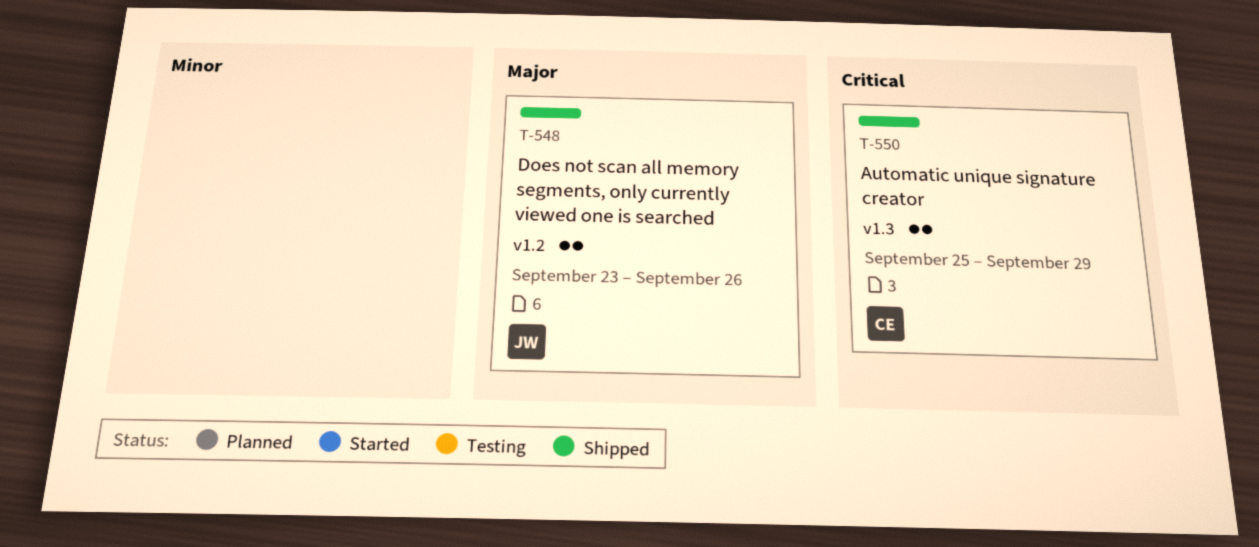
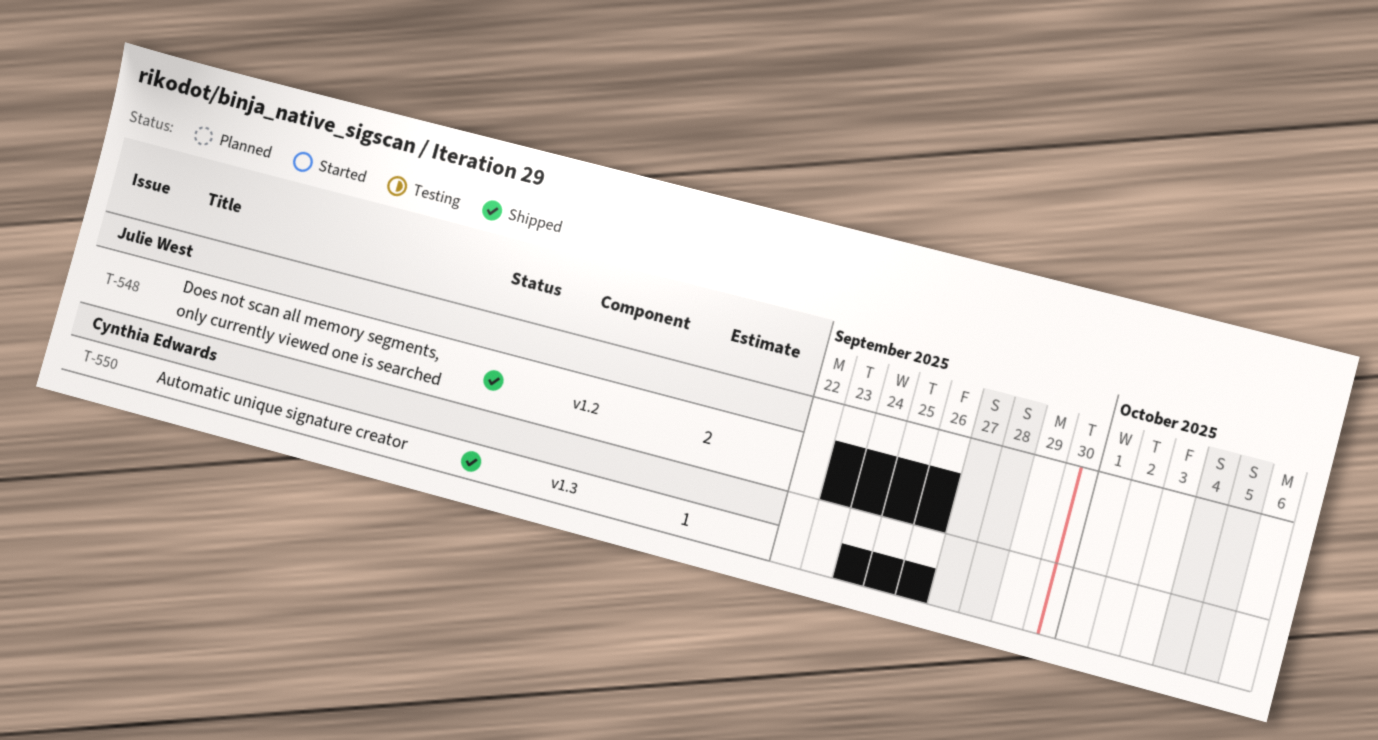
T-550, estimate: 2 -> 1
T-550, start: Sep 25 -> Sep 24
T-550, due: Sep 29 -> Sep 26

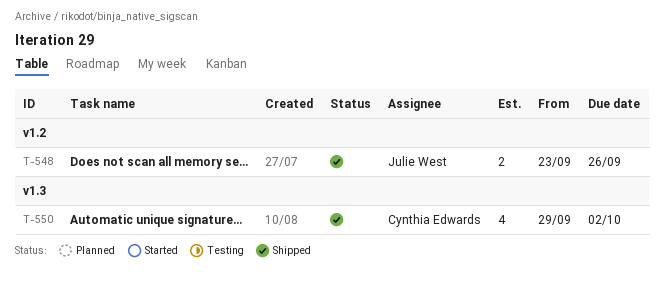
T-550, estimate: 1 -> 4
T-550, start: Sep 24 -> Sep 29
T-550, due: Sep 26 -> Oct 2

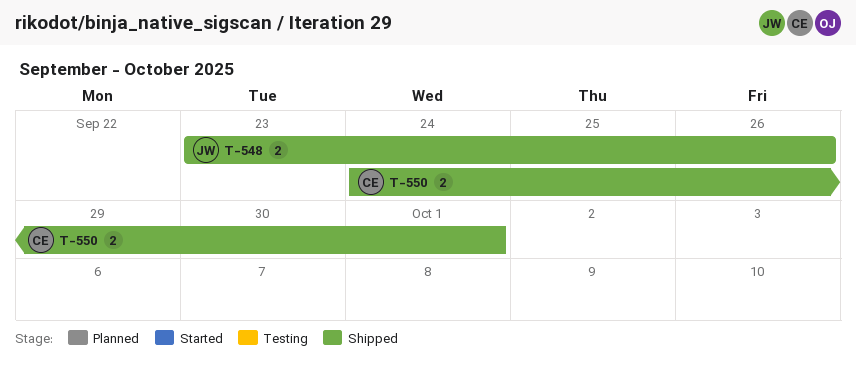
T-550, estimate: 4 -> 2
T-550, start: Sep 29 -> Sep 24
T-550, due: Oct 2 -> Oct 1

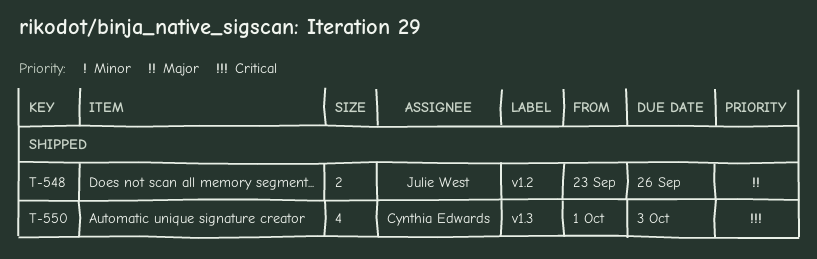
T-550, estimate: 2 -> 4
T-550, start: Sep 24 -> Oct 1
T-550, due: Oct 1 -> Oct 3

